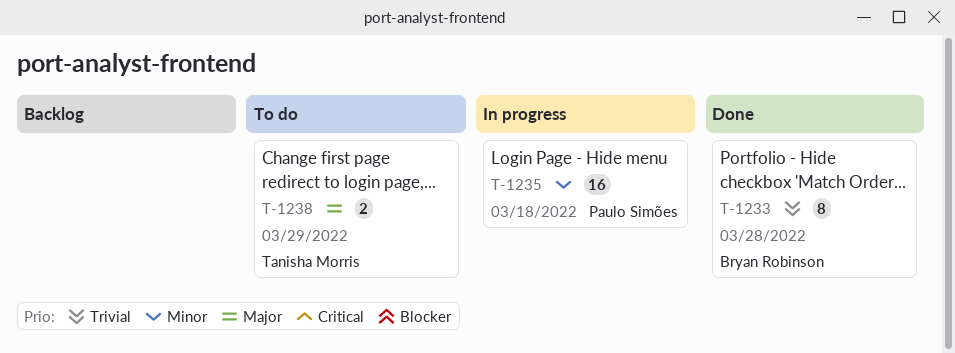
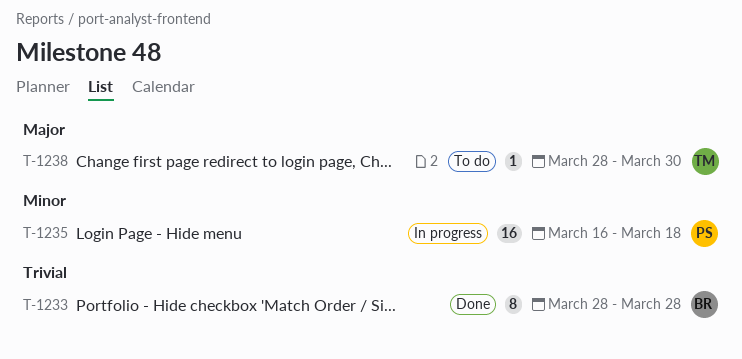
T-1238, estimate: 2 -> 1
T-1238, due: Mar 29 -> Mar 30

